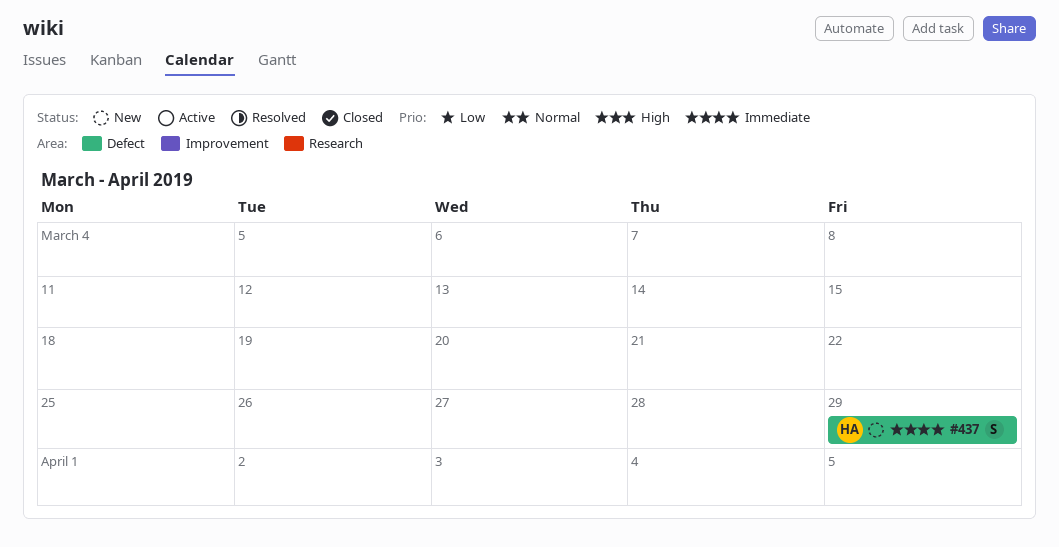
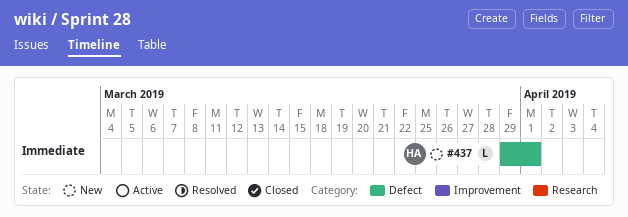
#437, estimate: S -> L
#437, due: Mar 29 -> Apr 1

